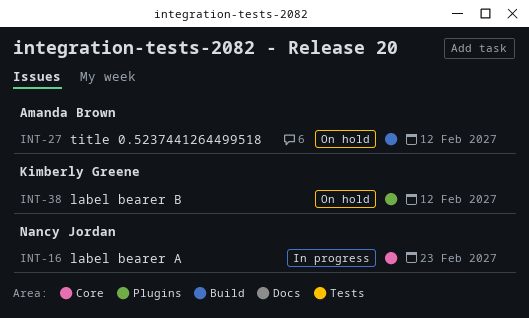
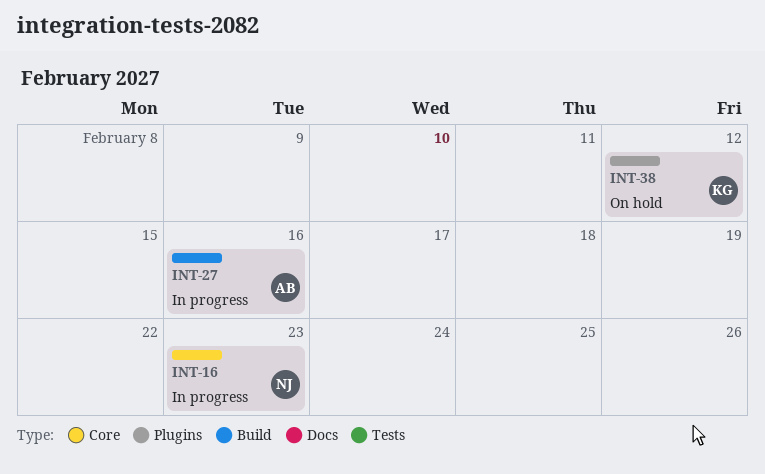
INT-27, status: On hold -> In progress
INT-27, due: Feb 12 -> Feb 16

